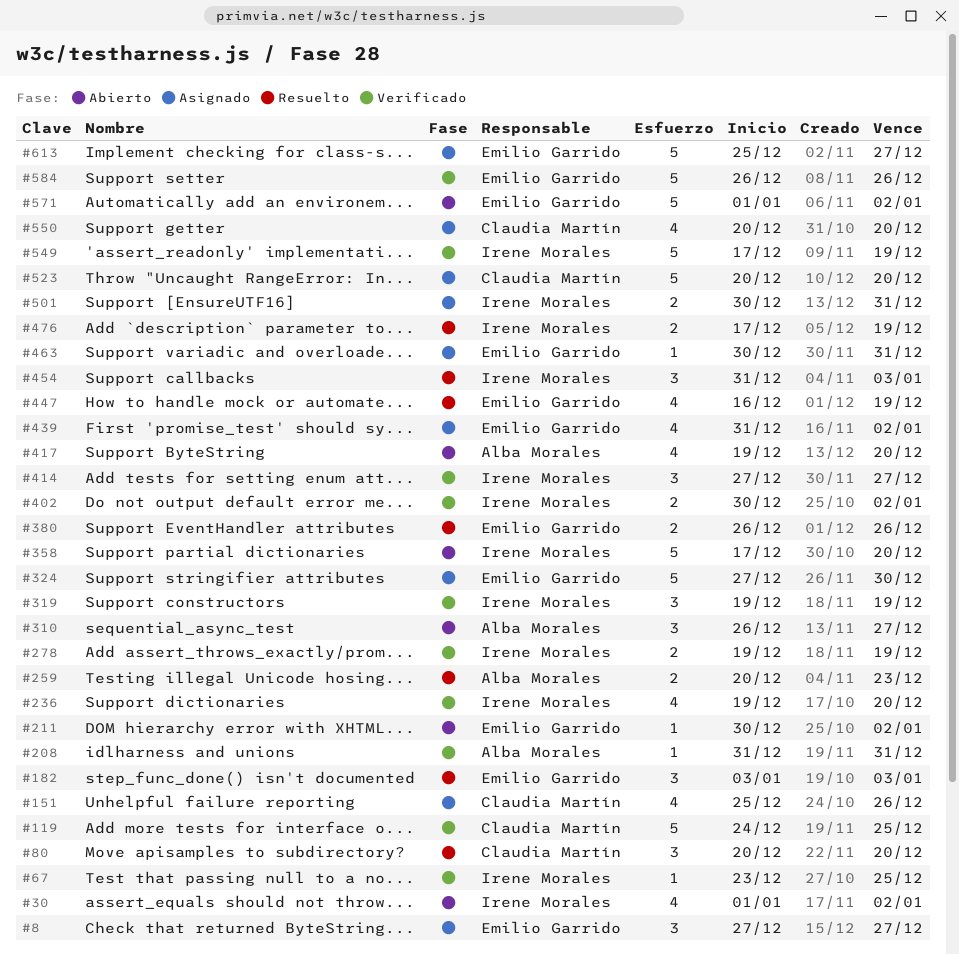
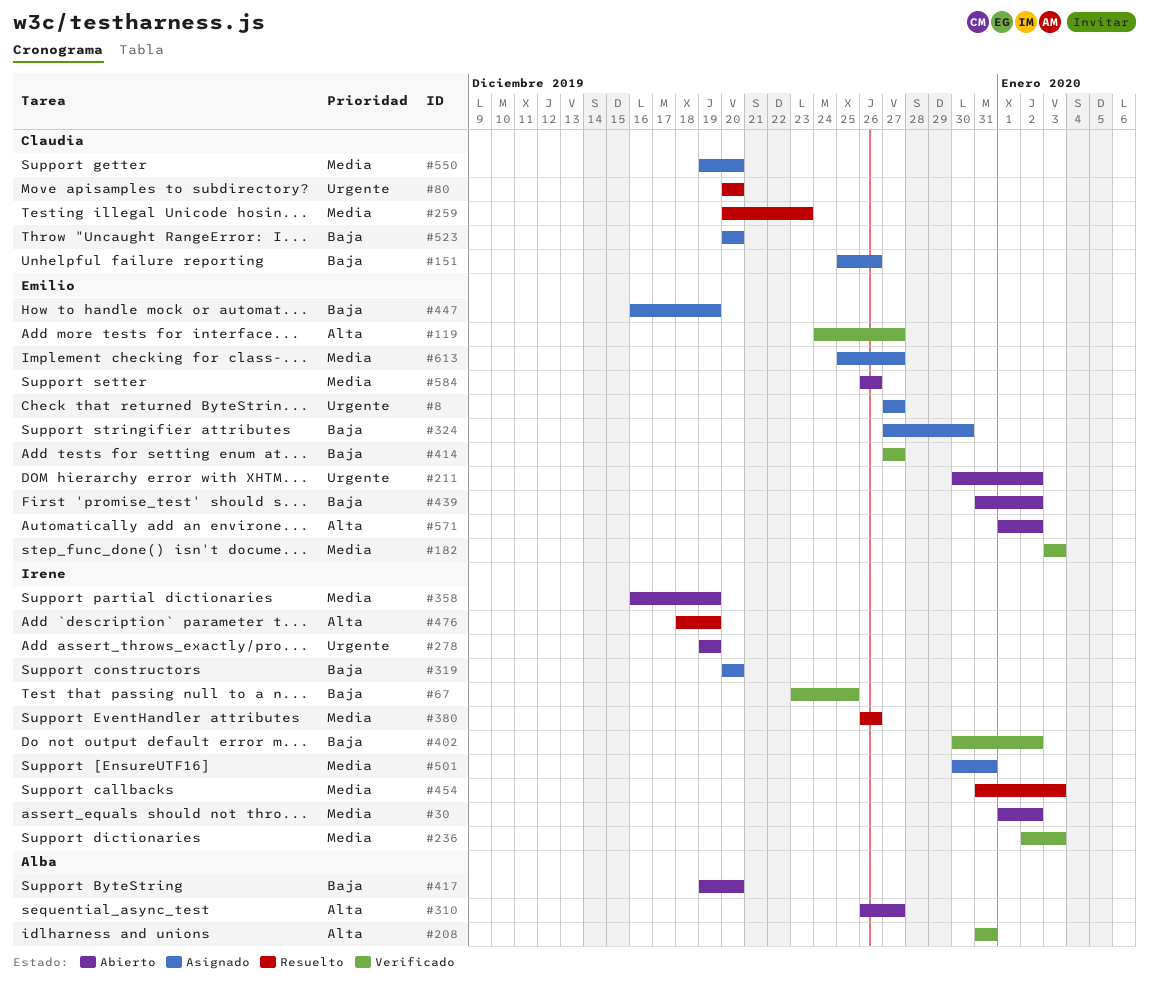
#119, owner: Claudia Martín -> Emilio Garrido
#119, due: Dec 25 -> Dec 27
#182, status: Resuelto -> Verificado
#236, start: Dec 19 -> Jan 2
#236, due: Dec 20 -> Jan 3
#259, owner: Alba Morales -> Claudia Martín
#278, status: Verificado -> Abierto
#319, status: Verificado -> Asignado
#319, start: Dec 19 -> Dec 20
#319, due: Dec 19 -> Dec 20
#358, start: Dec 17 -> Dec 16
#358, due: Dec 20 -> Dec 19
#380, owner: Emilio Garrido -> Irene Morales
#414, owner: Irene Morales -> Emilio Garrido
#439, status: Asignado -> Abierto
#447, status: Resuelto -> Asignado
#463: present -> none
#476, start: Dec 17 -> Dec 18
#549: present -> none
#550, start: Dec 20 -> Dec 19
#584, status: Verificado -> Abierto

